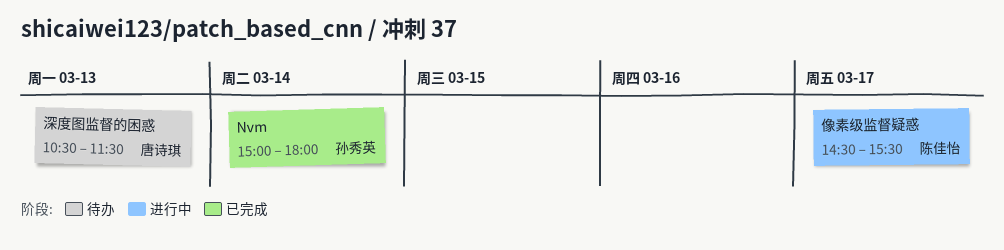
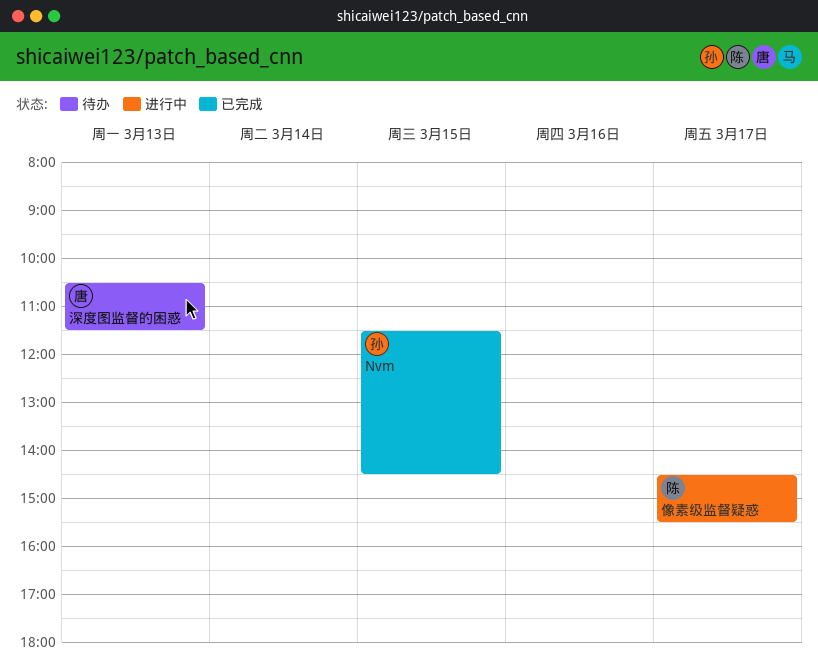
Nvm, day: Mar 14 -> Mar 15
Nvm, begins: 15:00 -> 11:30
Nvm, ends: 18:00 -> 14:30

